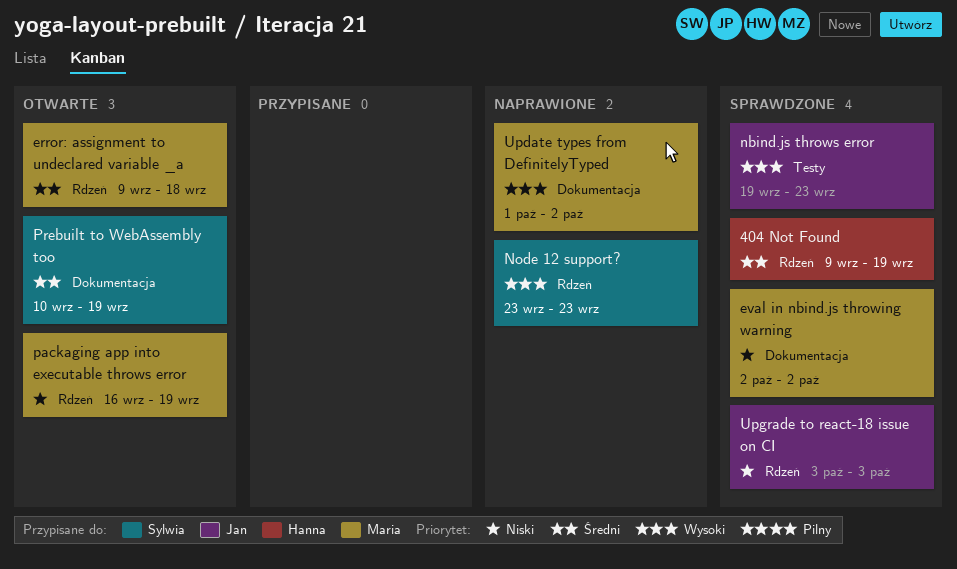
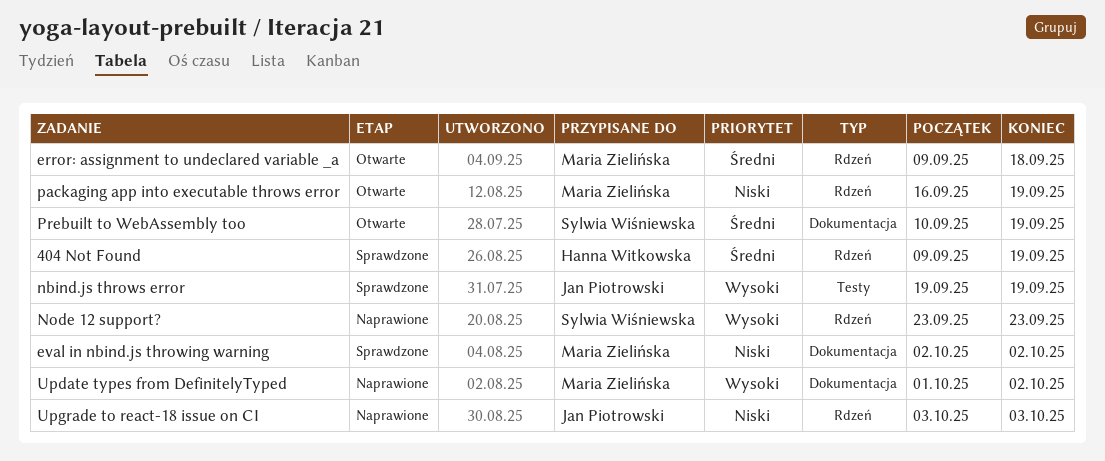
nbind.js throws error, due: Sep 23 -> Sep 19
Upgrade to react-18 issue on CI, status: Sprawdzone -> Naprawione

